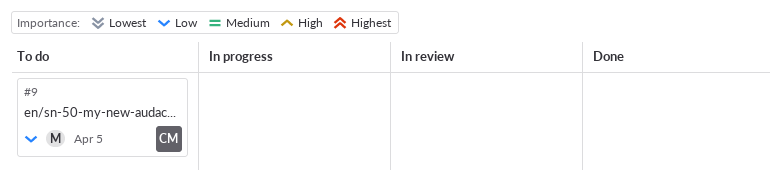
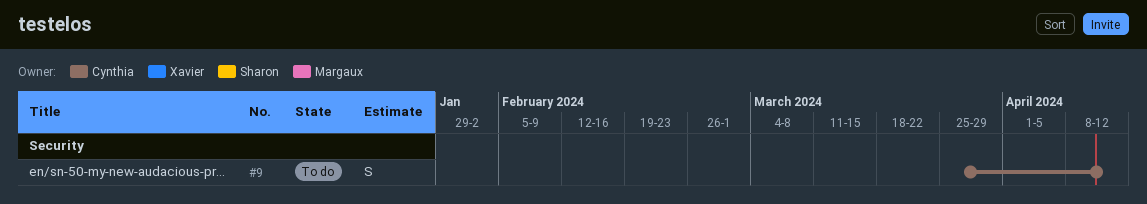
#9, estimate: M -> S
#9, due: Apr 5 -> Apr 12

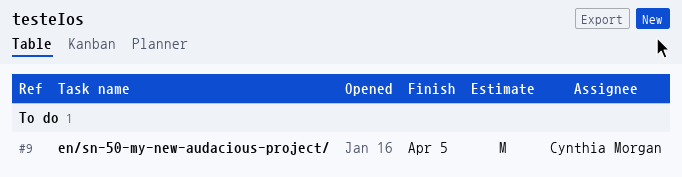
#9, estimate: S -> M
#9, due: Apr 12 -> Apr 5

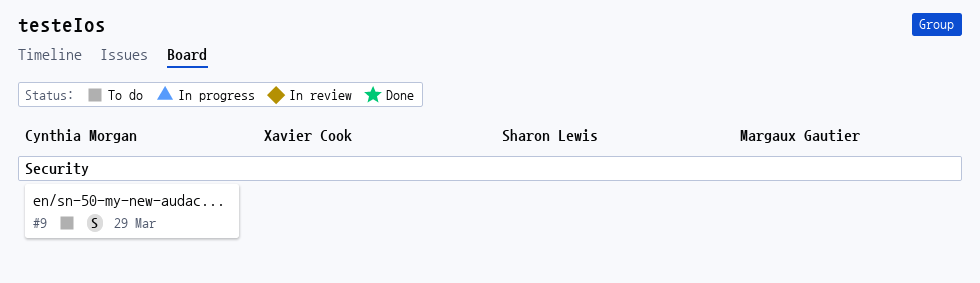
#9, estimate: M -> S
#9, due: Apr 5 -> Mar 29

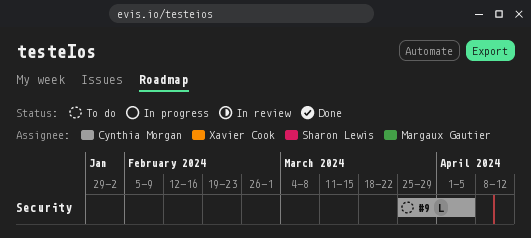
#9, estimate: S -> L
#9, due: Mar 29 -> Apr 5

